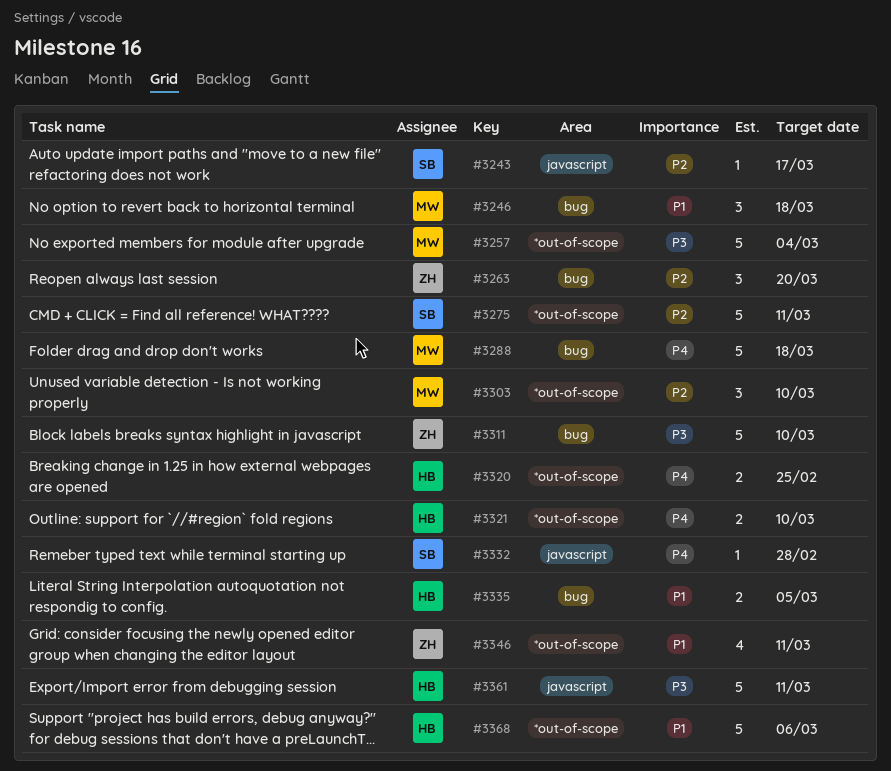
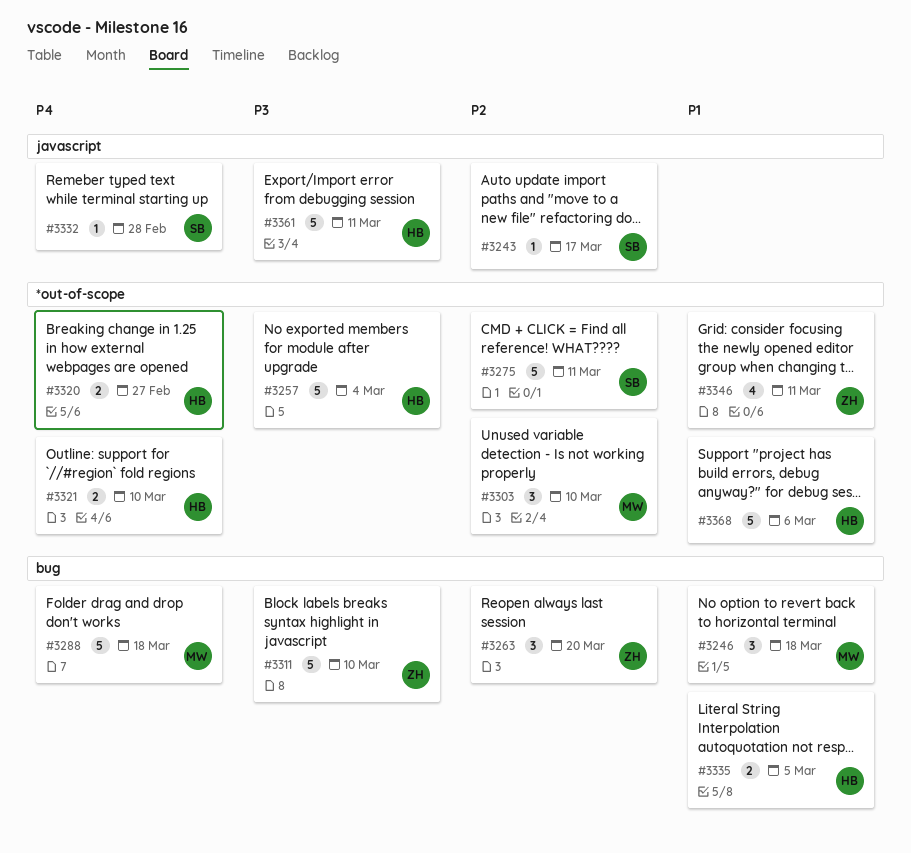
#3257, owner: MW -> HB
#3320, due: Feb 25 -> Feb 27

